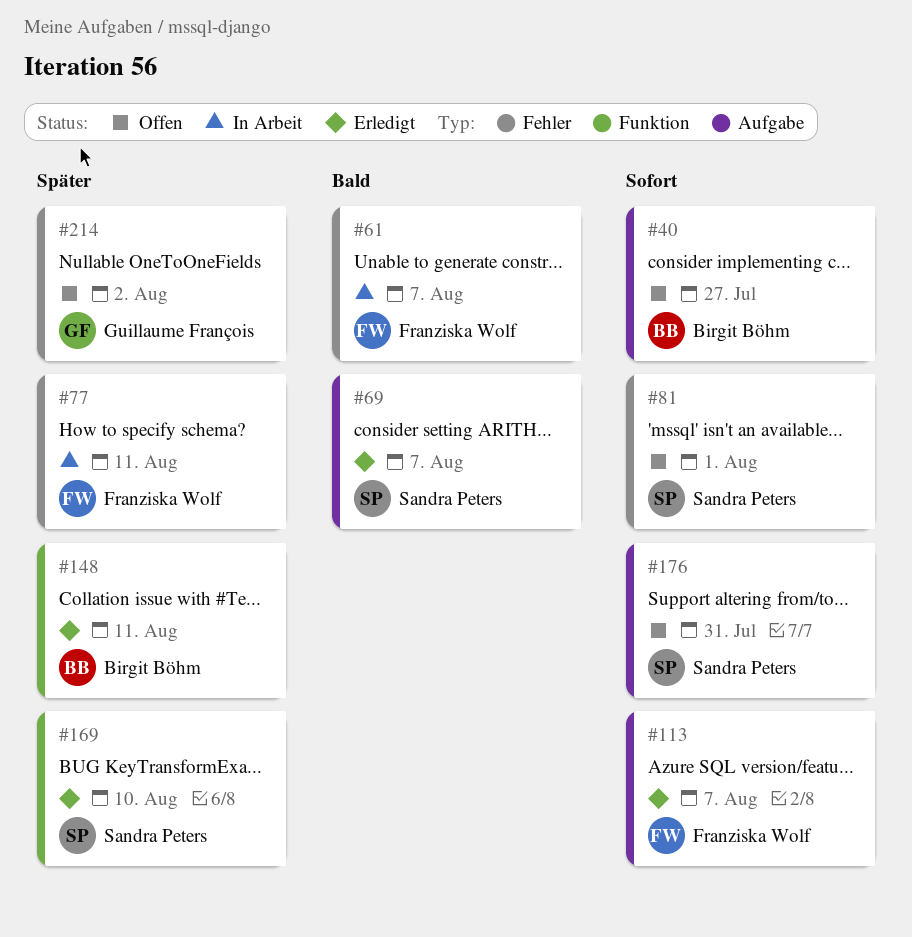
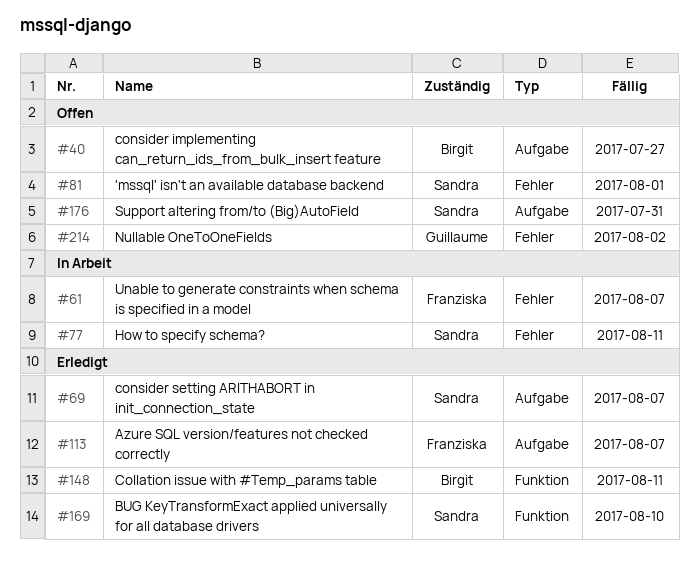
#77, owner: Franziska Wolf -> Sandra Peters

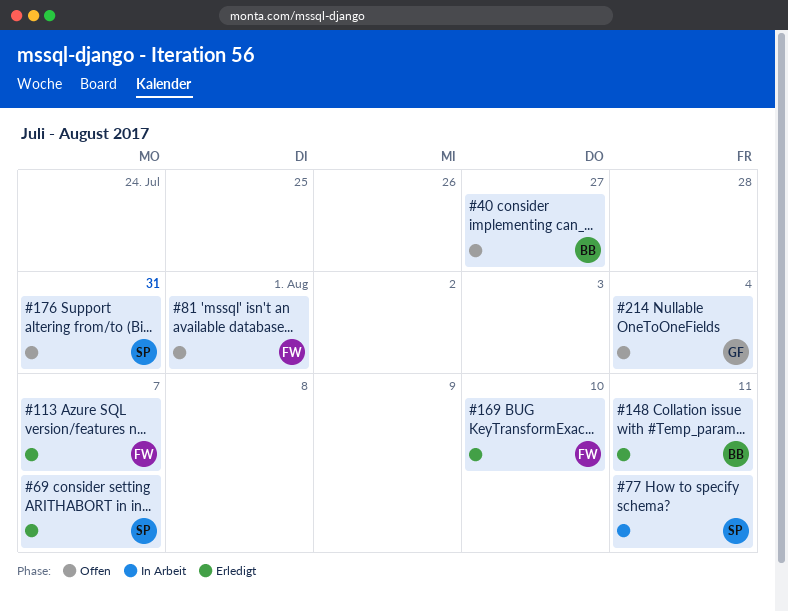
#61: present -> none
#81, owner: Sandra -> Franziska
#169, owner: Sandra -> Franziska
#214, due: Aug 2 -> Aug 4

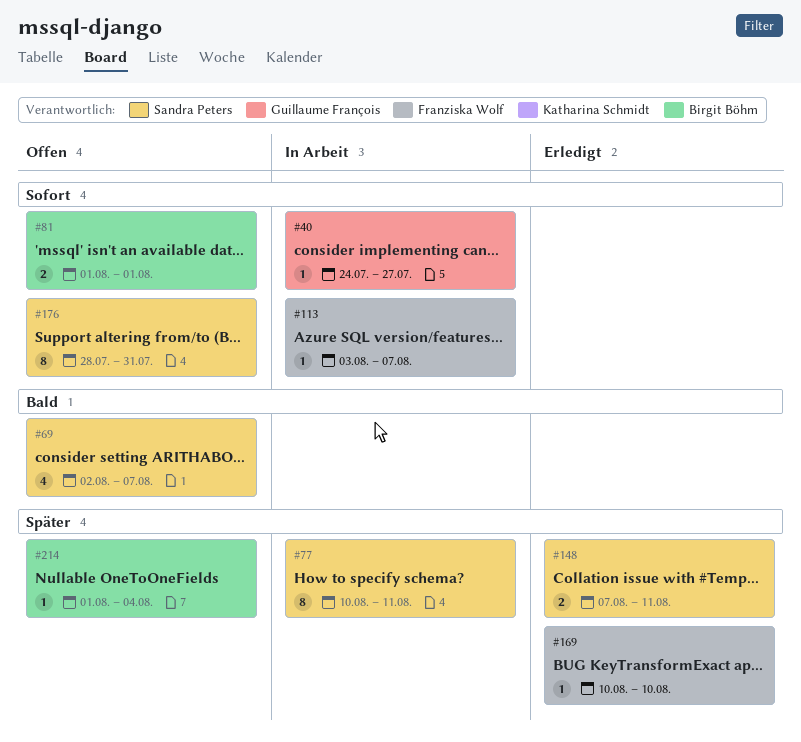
#40, status: Offen -> In Arbeit
#40, owner: Birgit Böhm -> Guillaume François
#69, status: Erledigt -> Offen
#81, owner: Franziska Wolf -> Birgit Böhm
#113, status: Erledigt -> In Arbeit
#148, owner: Birgit Böhm -> Sandra Peters
#214, owner: Guillaume François -> Birgit Böhm

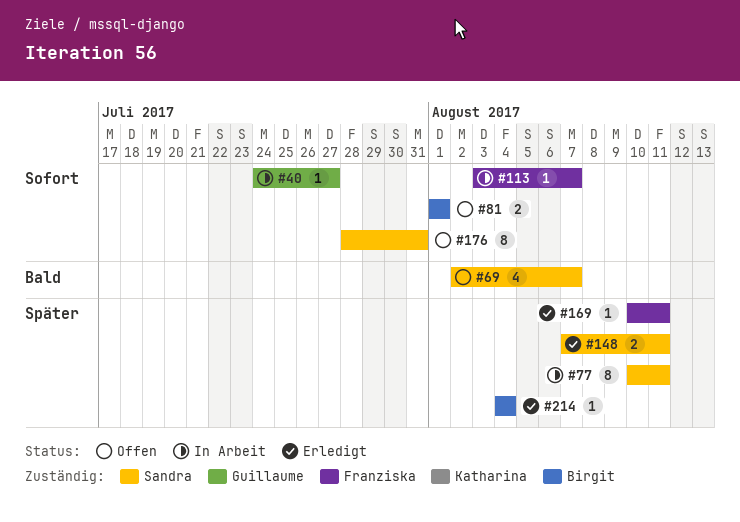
#169, due: Aug 10 -> Aug 11
#214, status: Offen -> Erledigt
#214, start: Aug 1 -> Aug 4

